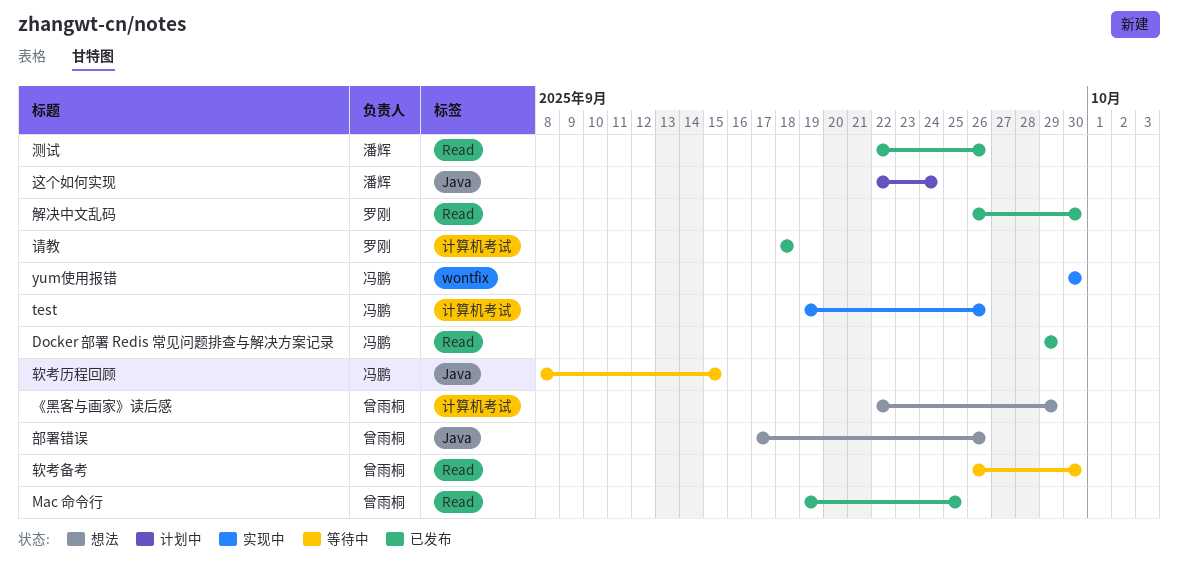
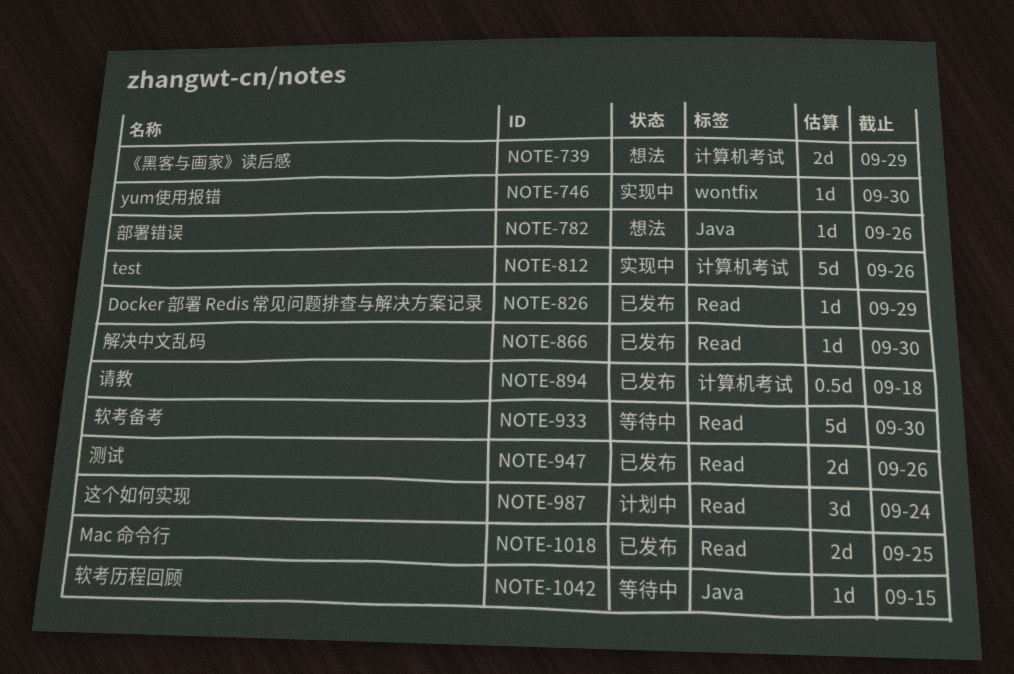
这个如何实现, label: Java -> Read

